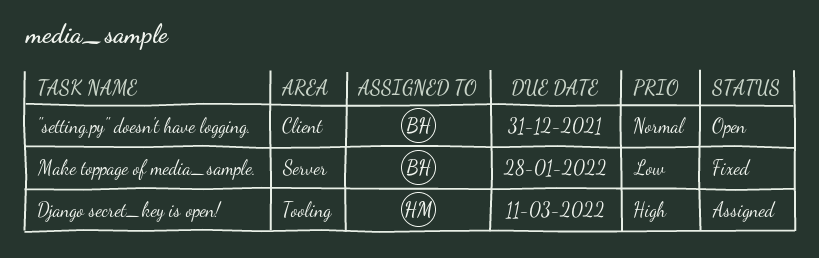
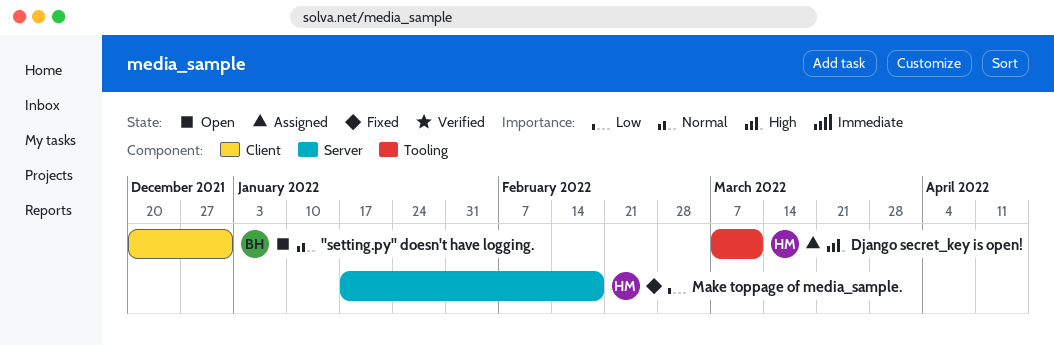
Make toppage of media_sample., owner: BH -> HM
Make toppage of media_sample., due: Jan 28 -> Feb 18

